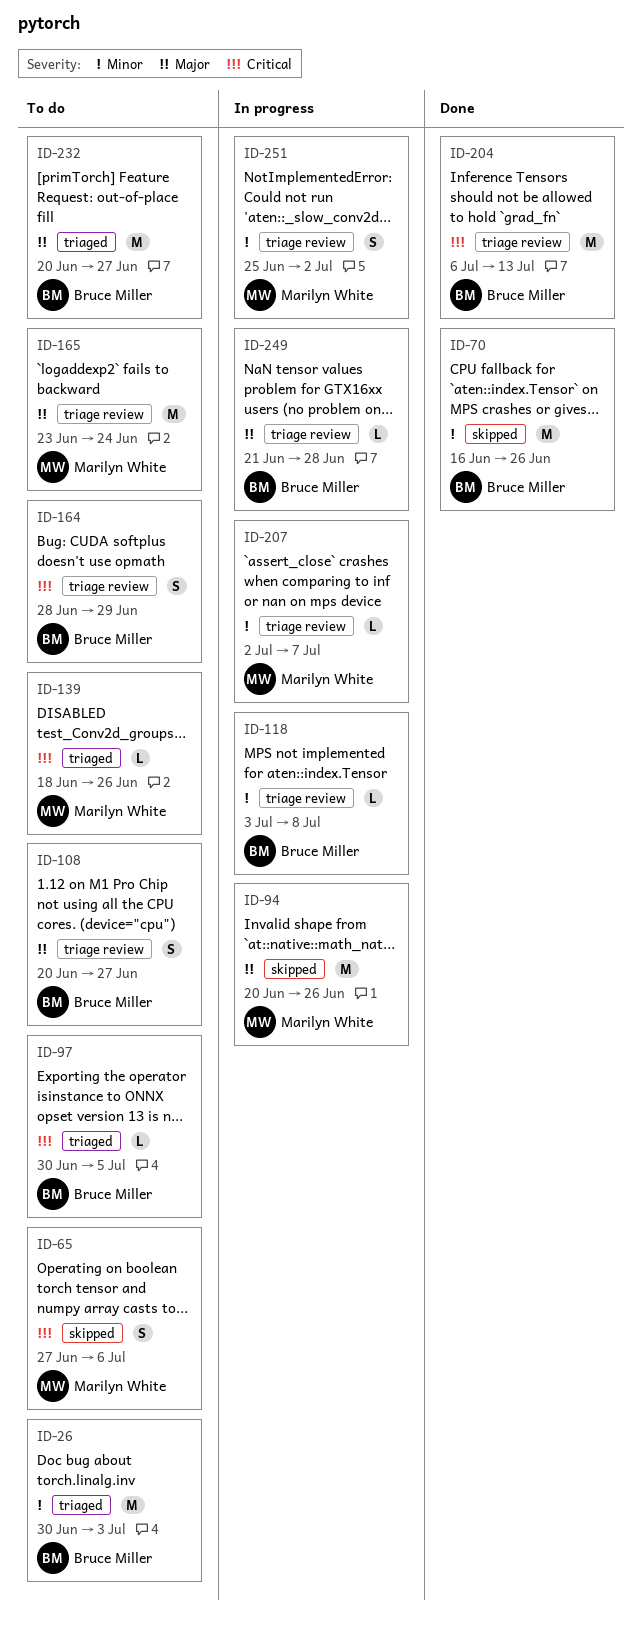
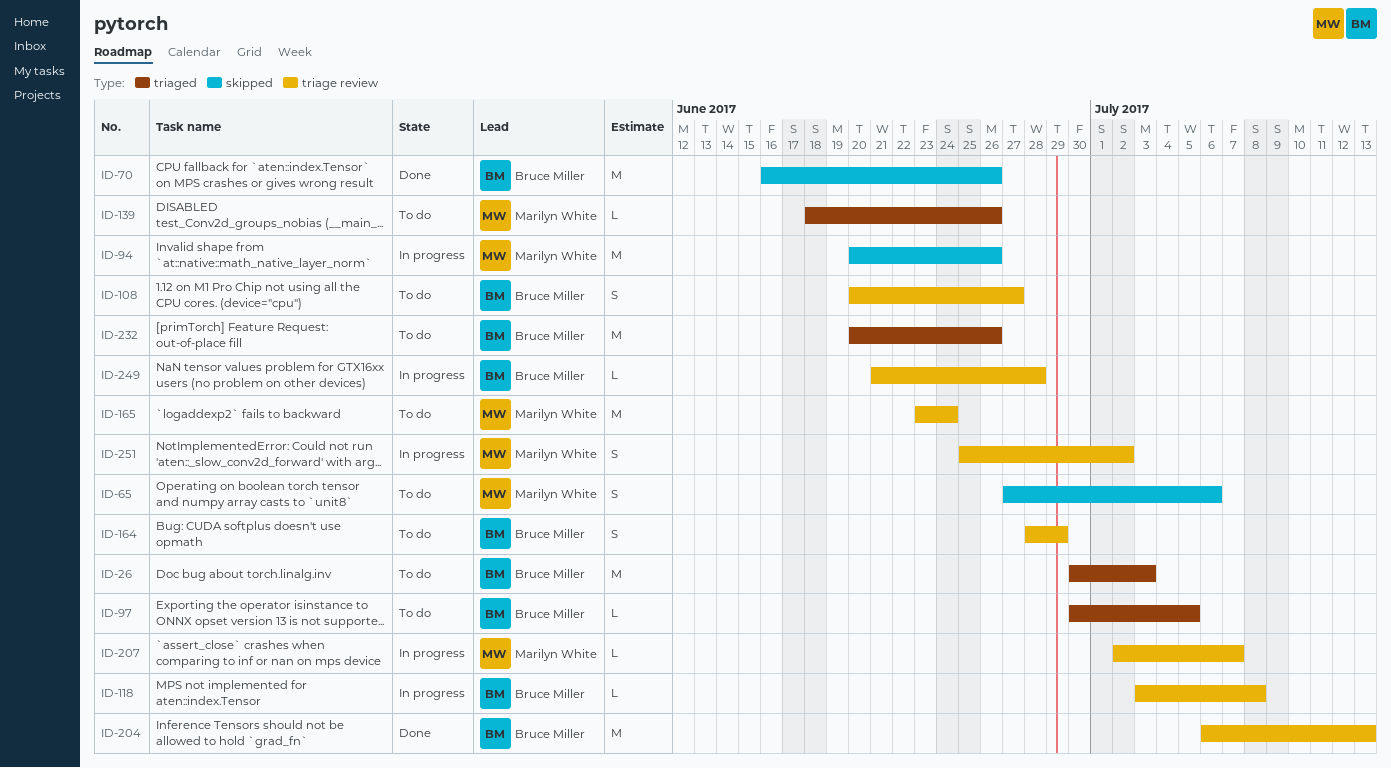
ID-232, due: Jun 27 -> Jun 26

